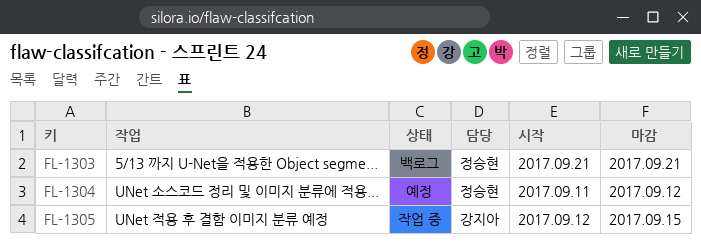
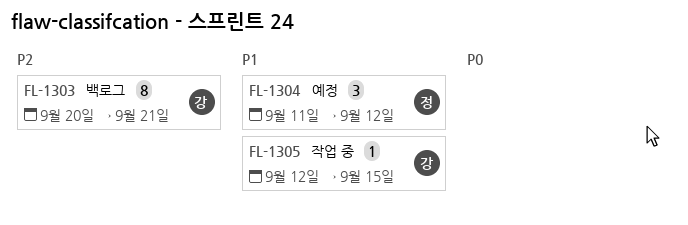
FL-1303, owner: 정승현 -> 강지아
FL-1303, start: Sep 21 -> Sep 20

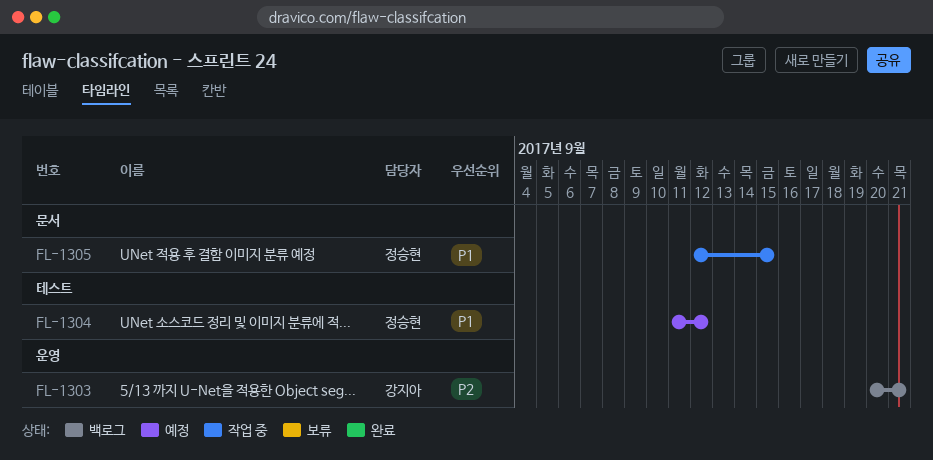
FL-1305, owner: 강지아 -> 정승현

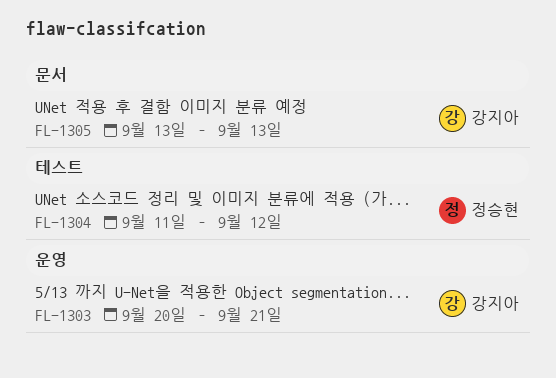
FL-1305, owner: 정승현 -> 강지아
FL-1305, start: Sep 12 -> Sep 13
FL-1305, due: Sep 15 -> Sep 13

